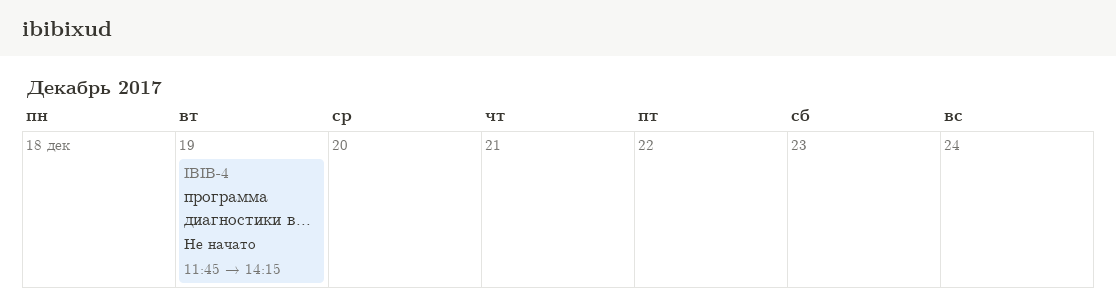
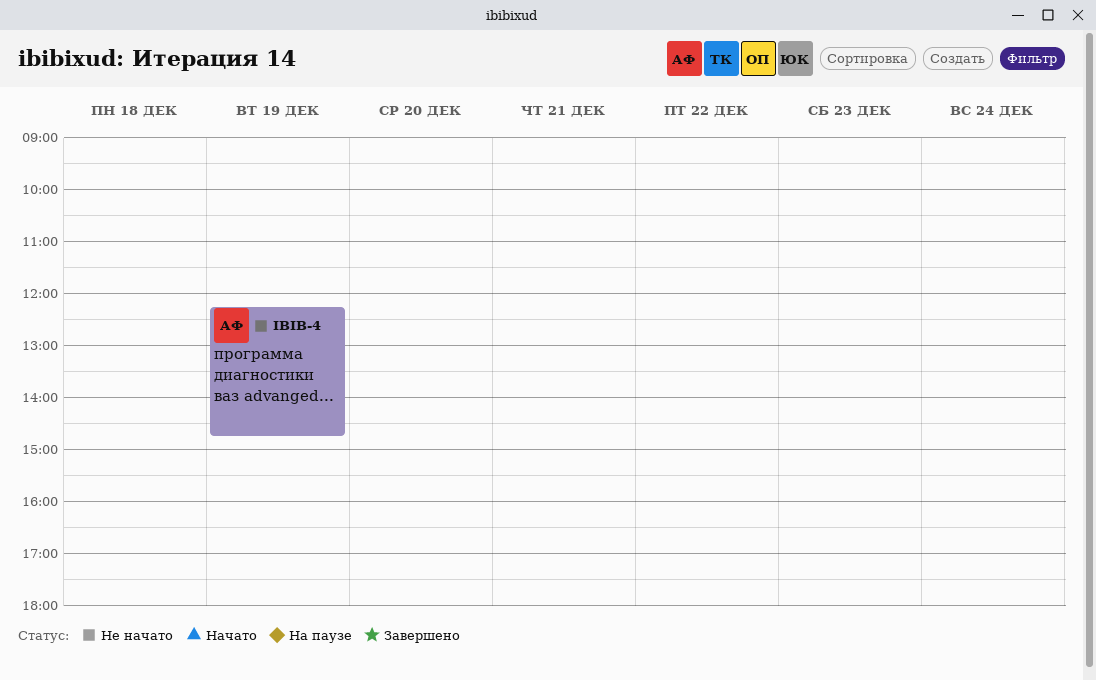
IBIB-4, begins: 11:45 -> 12:15
IBIB-4, ends: 14:15 -> 14:45

